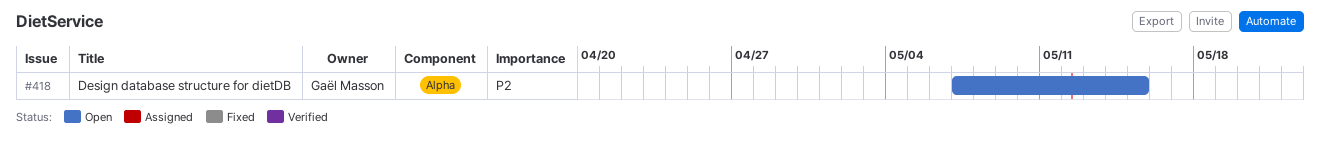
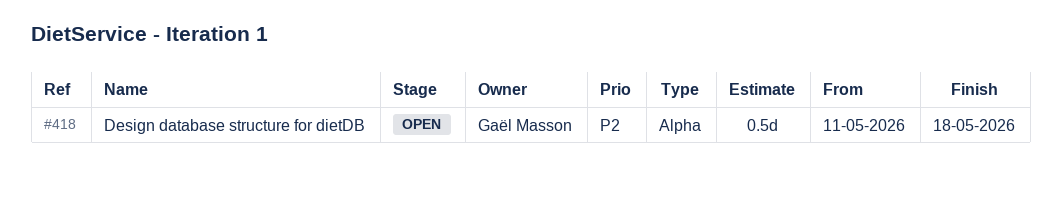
#418, start: May 7 -> May 11
#418, due: May 15 -> May 18

